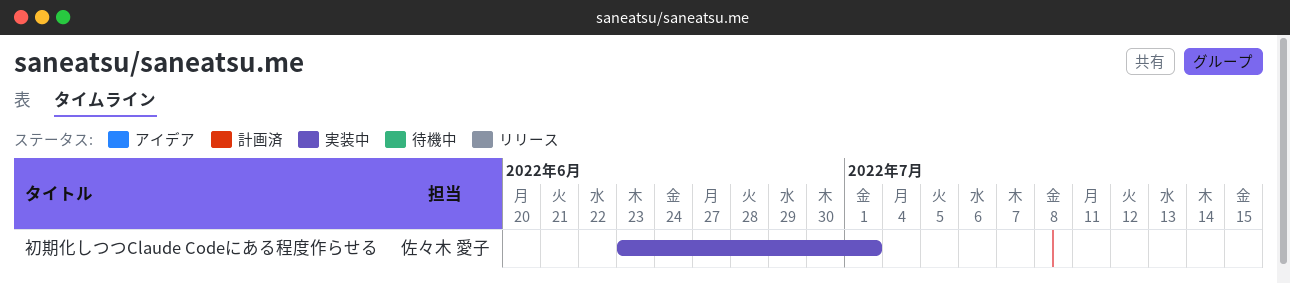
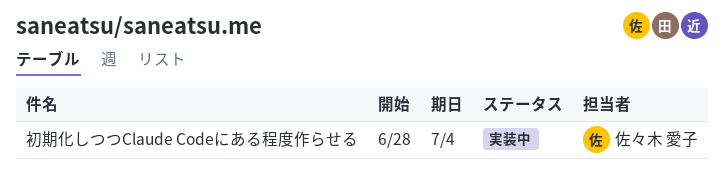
初期化しつつClaude Codeにある程度作らせる, start: Jun 23 -> Jun 28
初期化しつつClaude Codeにある程度作らせる, due: Jul 1 -> Jul 4

